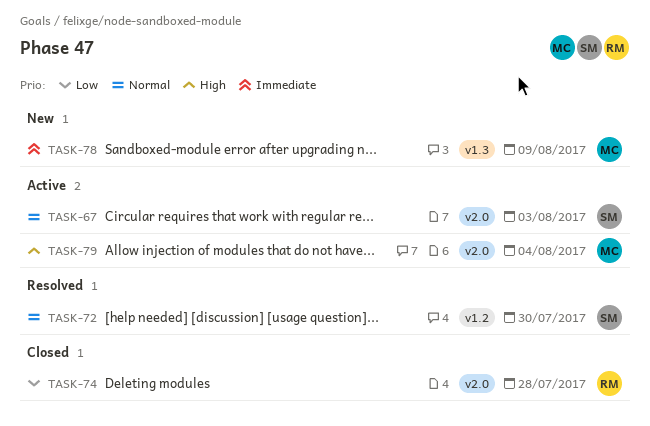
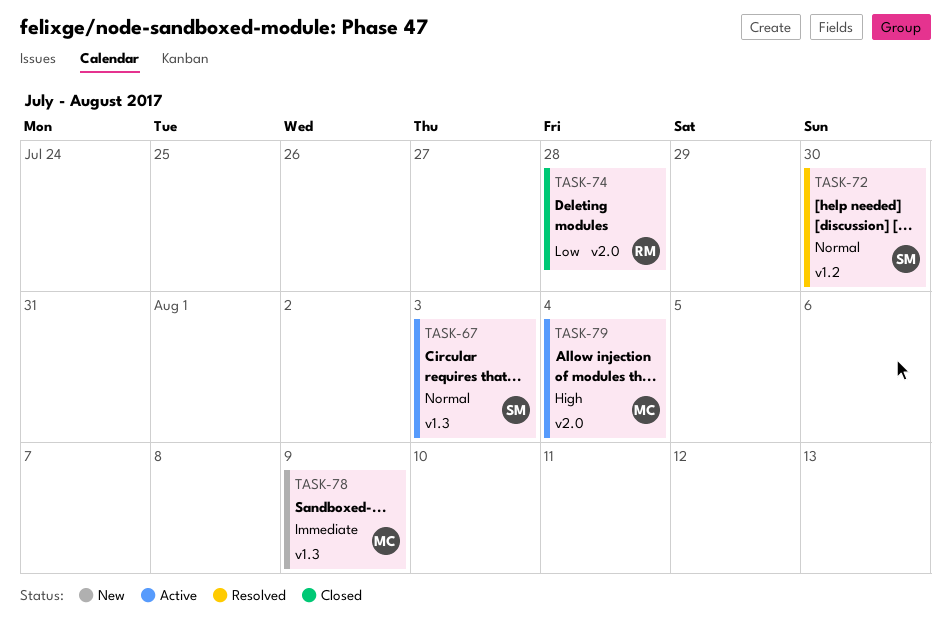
TASK-67, label: v2.0 -> v1.3

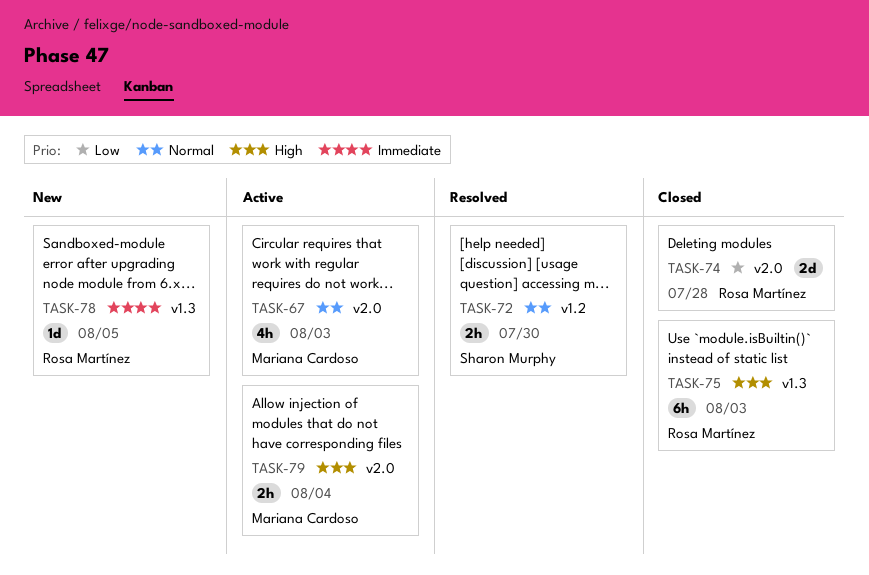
TASK-67, owner: Sharon Murphy -> Mariana Cardoso
TASK-67, label: v1.3 -> v2.0
TASK-75: none -> present
TASK-78, owner: Mariana Cardoso -> Rosa Martínez
TASK-78, due: Aug 9 -> Aug 5

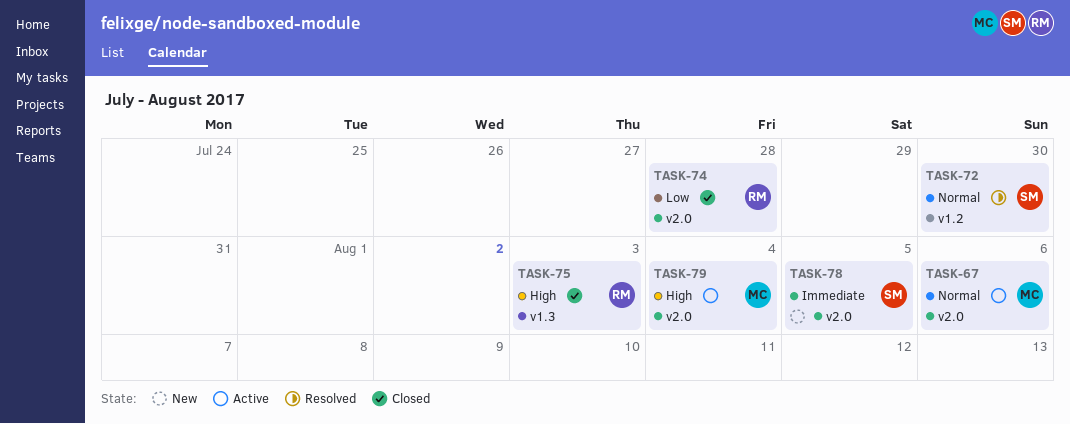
TASK-67, due: Aug 3 -> Aug 6
TASK-78, owner: Rosa Martínez -> Sharon Murphy
TASK-78, label: v1.3 -> v2.0

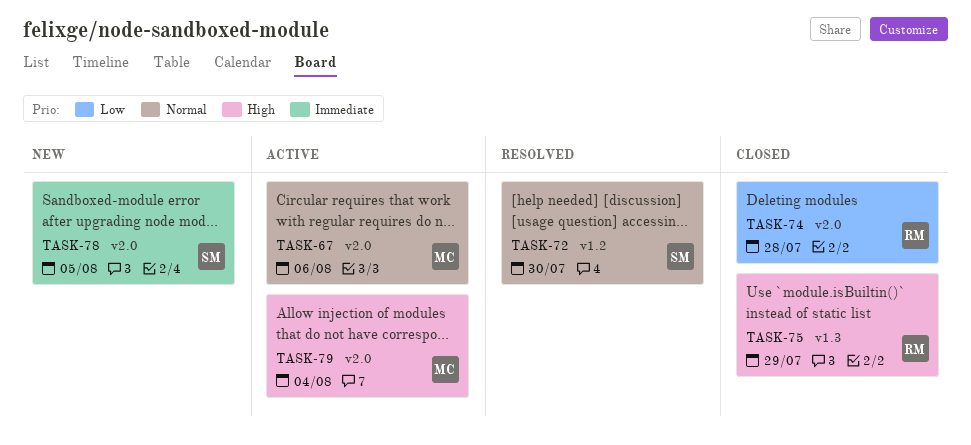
TASK-75, due: Aug 3 -> Jul 29

